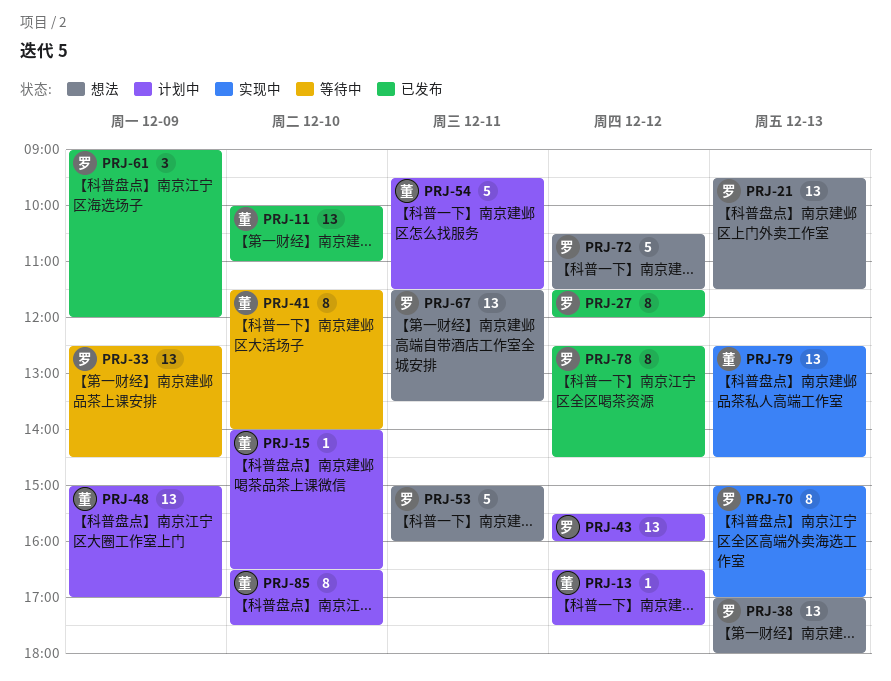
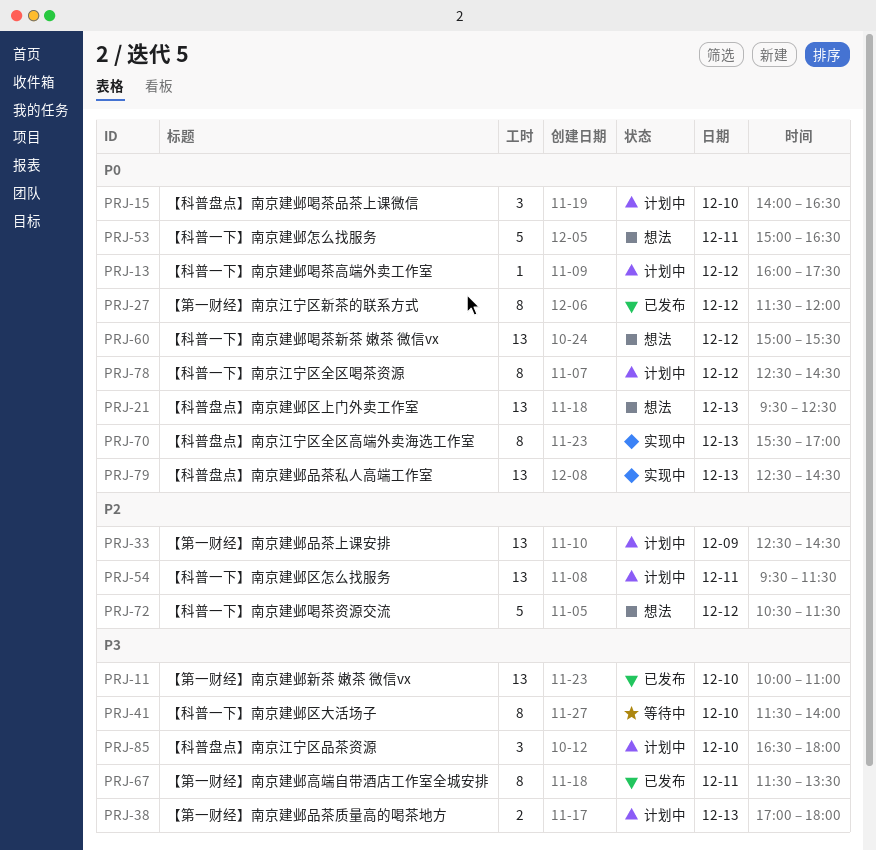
PRJ-13, begins: 16:30 -> 16:00
PRJ-15, estimate: 1 -> 3
PRJ-21, ends: 11:30 -> 12:30
PRJ-33, status: 等待中 -> 计划中
PRJ-38, status: 想法 -> 计划中
PRJ-38, estimate: 13 -> 2
PRJ-43: present -> none
PRJ-48: present -> none
PRJ-53, ends: 16:00 -> 16:30
PRJ-54, estimate: 5 -> 13
PRJ-60: none -> present
PRJ-61: present -> none
PRJ-67, status: 想法 -> 已发布
PRJ-67, estimate: 13 -> 8
PRJ-70, begins: 15:00 -> 15:30
PRJ-78, status: 已发布 -> 计划中
PRJ-85, estimate: 8 -> 3
PRJ-85, ends: 17:30 -> 18:00

